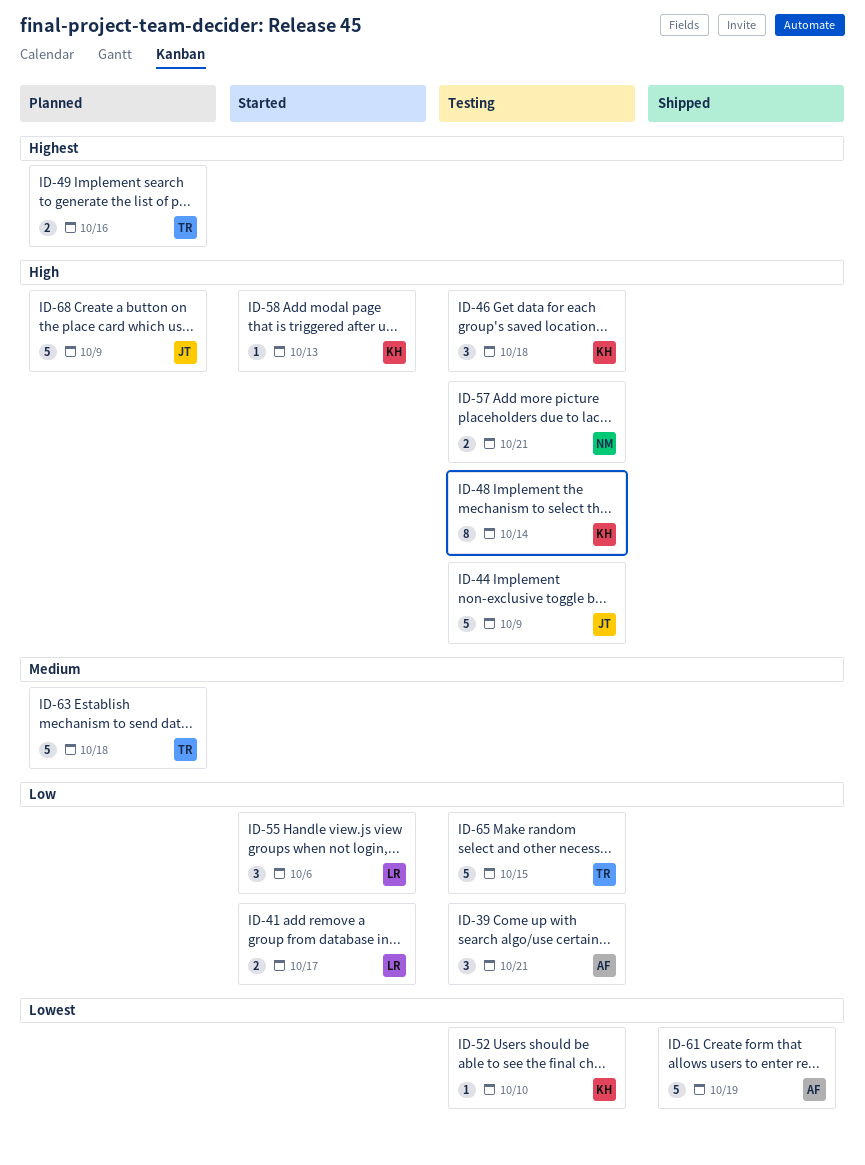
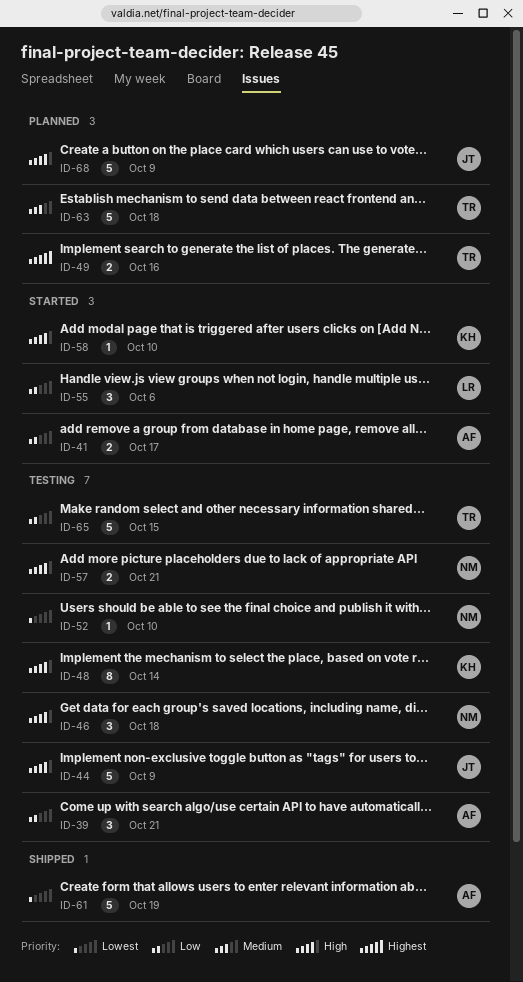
ID-41, owner: LR -> AF
ID-46, owner: KH -> NM
ID-52, owner: KH -> NM
ID-58, due: Oct 13 -> Oct 10

